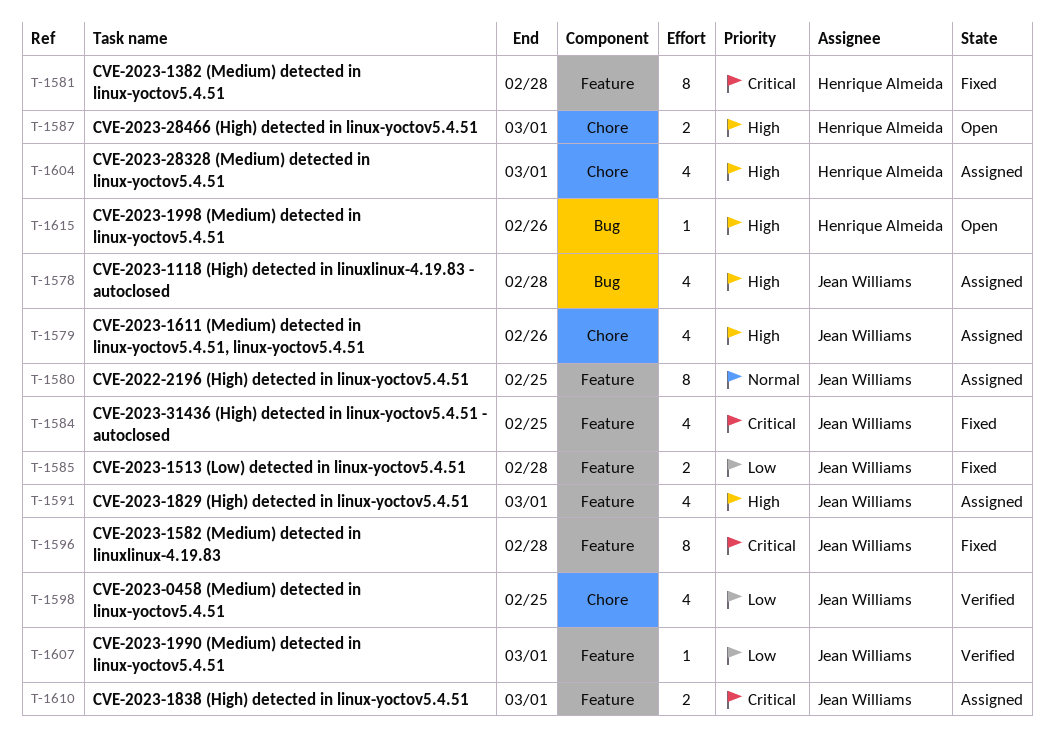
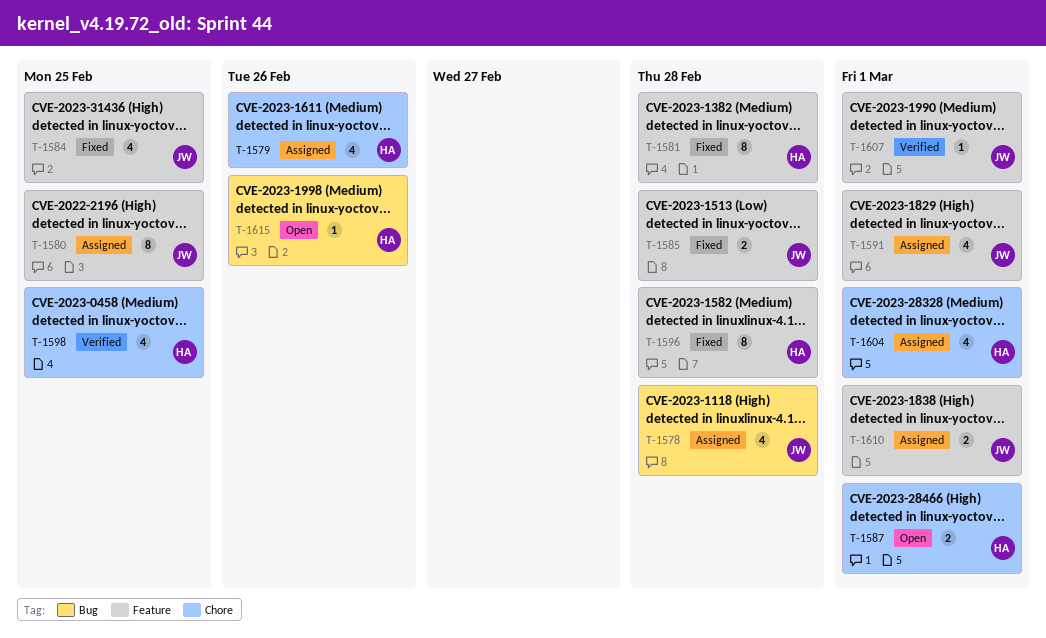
T-1579, owner: Jean Williams -> Henrique Almeida
T-1596, owner: Jean Williams -> Henrique Almeida
T-1598, owner: Jean Williams -> Henrique Almeida

